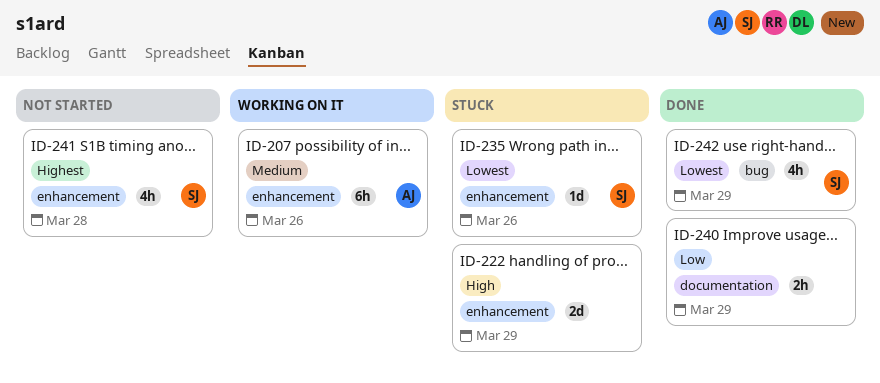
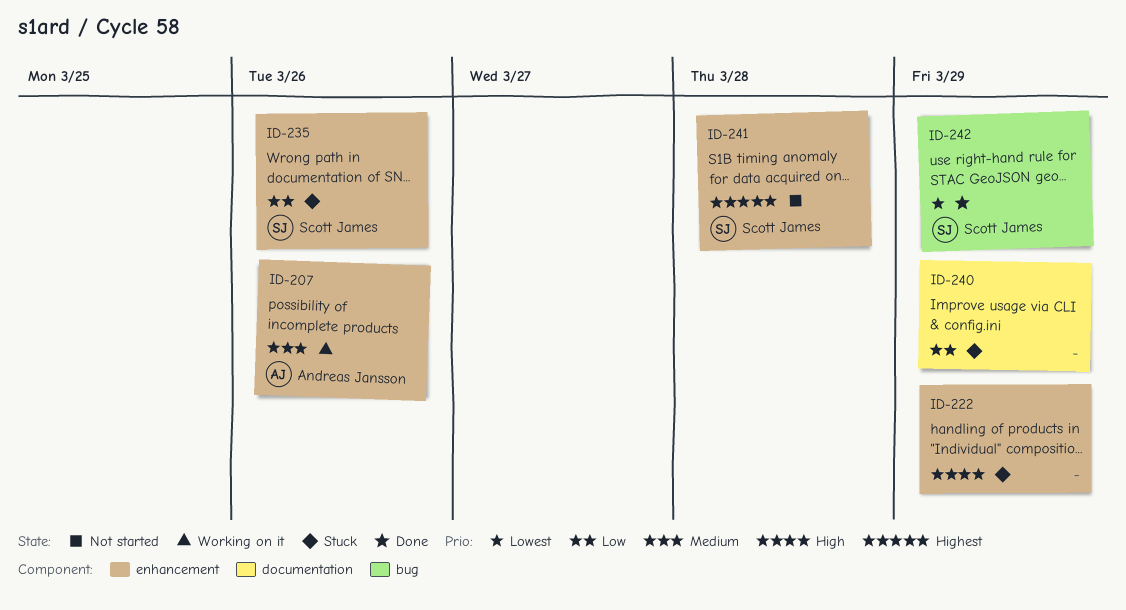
ID-235, priority: Lowest -> Low
ID-240, status: Done -> Stuck

